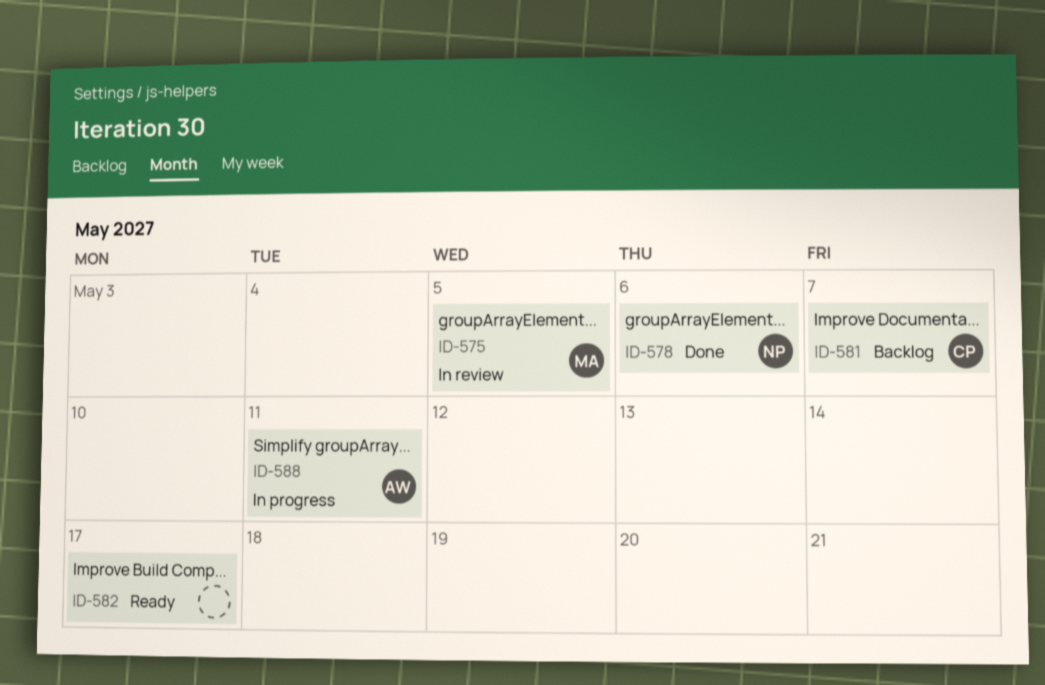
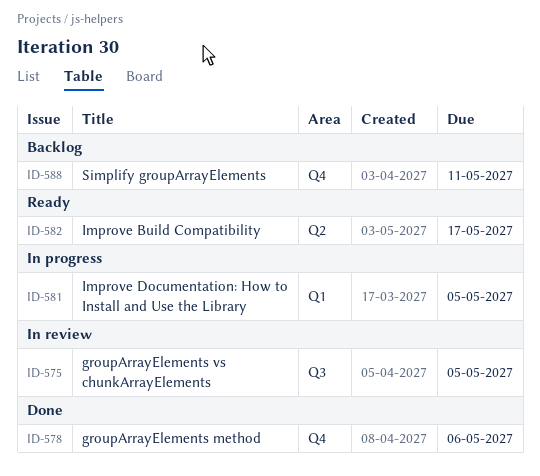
ID-581, status: Backlog -> In progress
ID-581, due: May 7 -> May 5
ID-588, status: In progress -> Backlog

